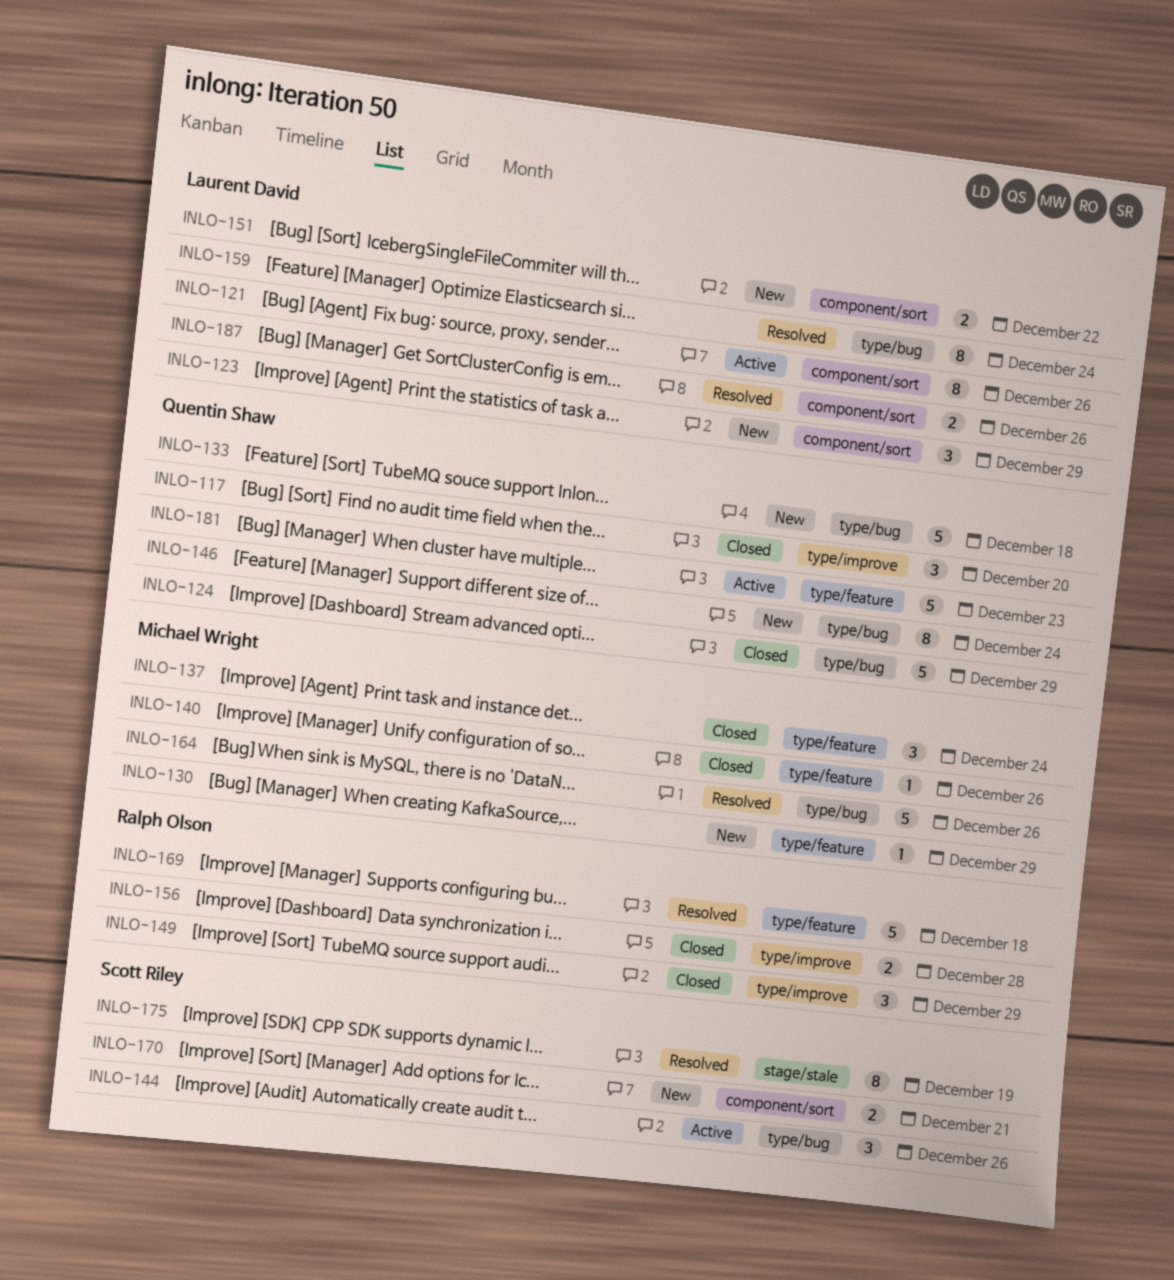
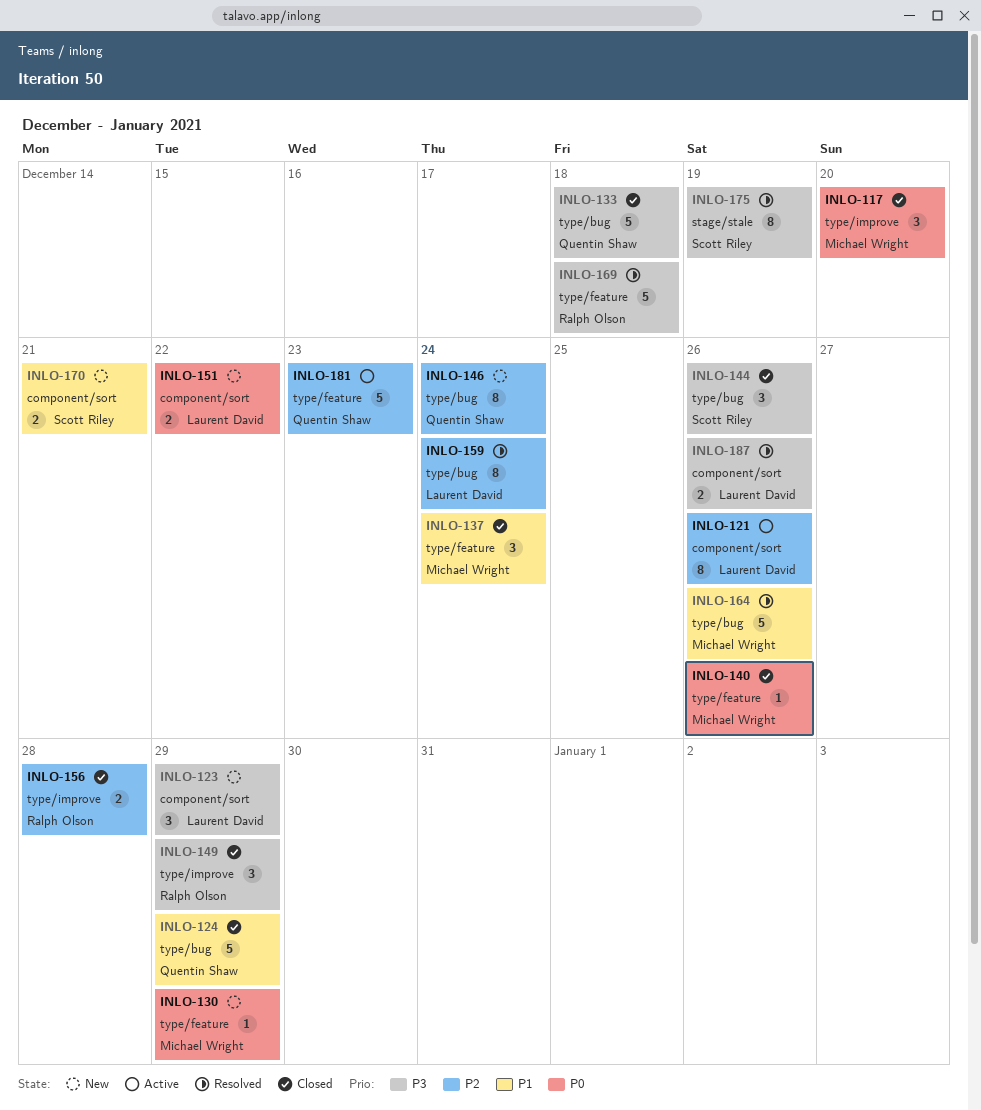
INLO-117, owner: Quentin Shaw -> Michael Wright
INLO-133, status: New -> Closed
INLO-144, status: Active -> Closed

